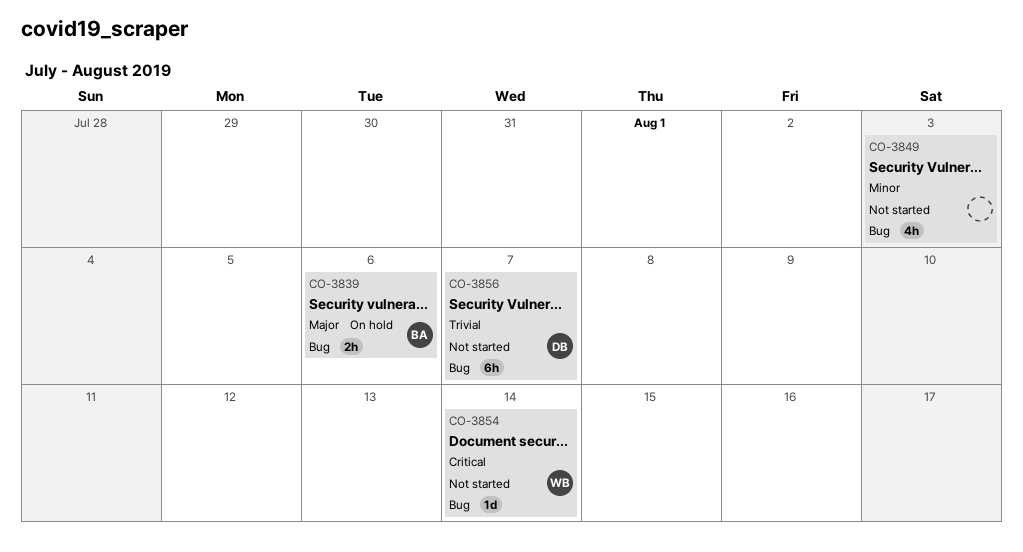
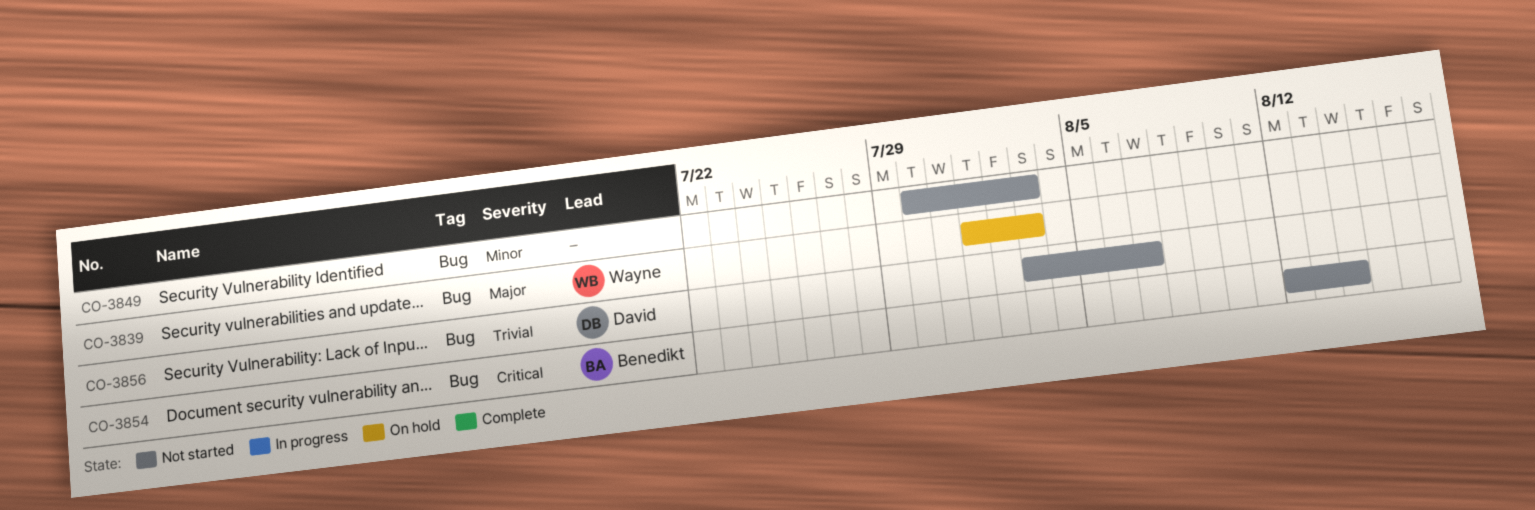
CO-3839, owner: Benedikt -> Wayne
CO-3839, due: Aug 6 -> Aug 3
CO-3854, owner: Wayne -> Benedikt

